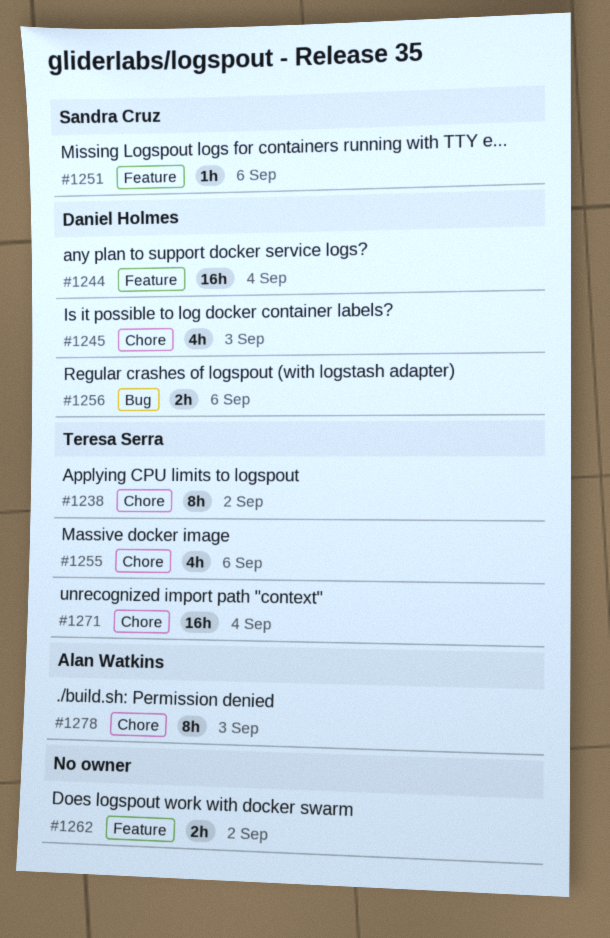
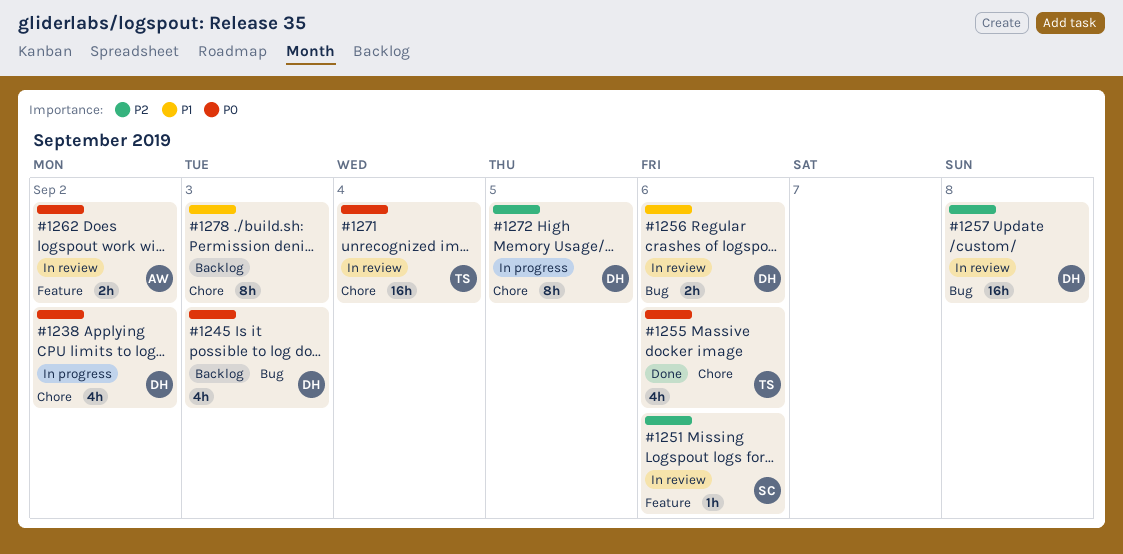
#1238, owner: Teresa Serra -> Daniel Holmes
#1238, estimate: 8h -> 4h
#1244: present -> none
#1245, label: Chore -> Bug
#1257: none -> present
#1262, owner: none -> Alan Watkins
#1272: none -> present
#1278, owner: Alan Watkins -> none

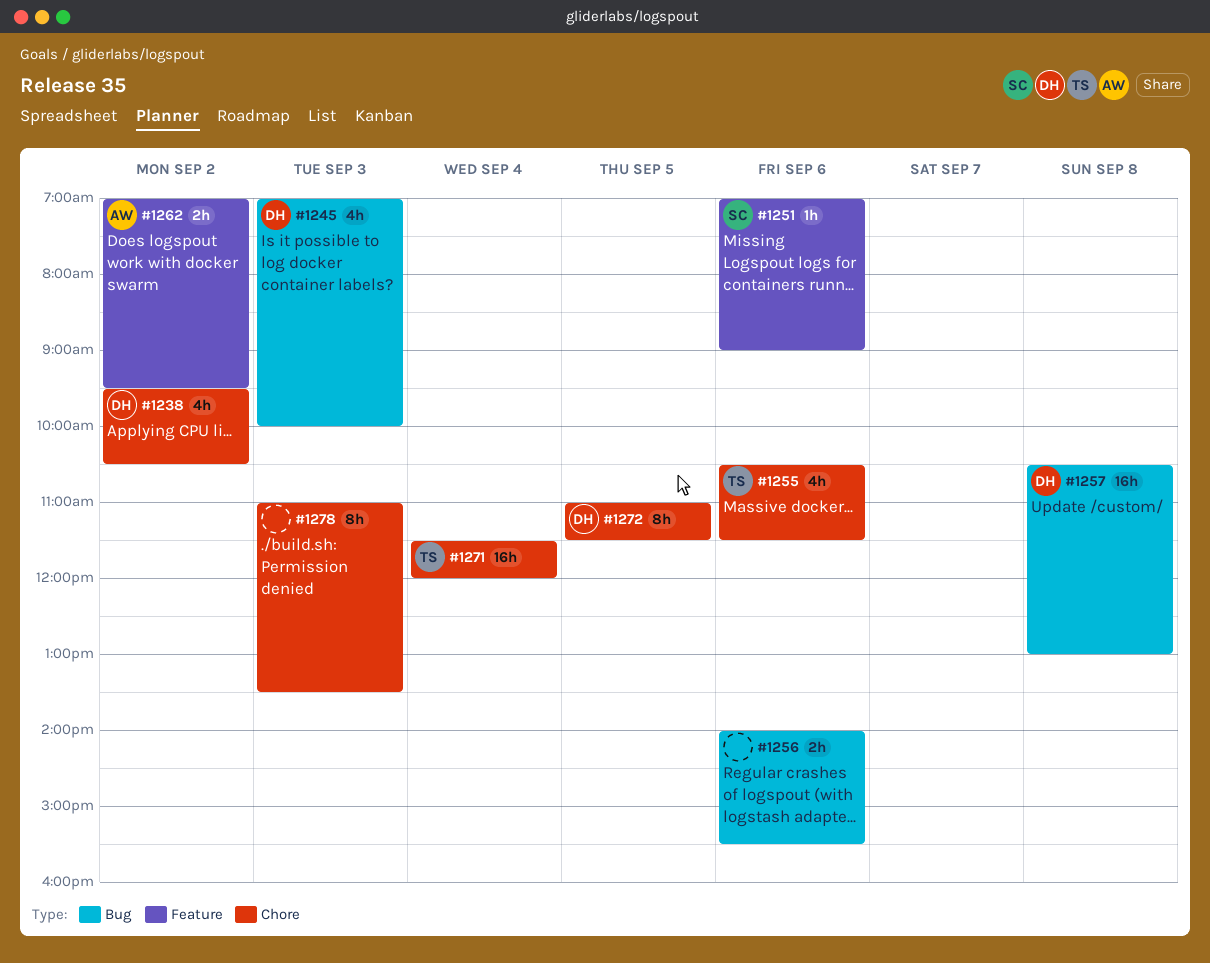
#1256, owner: DH -> none

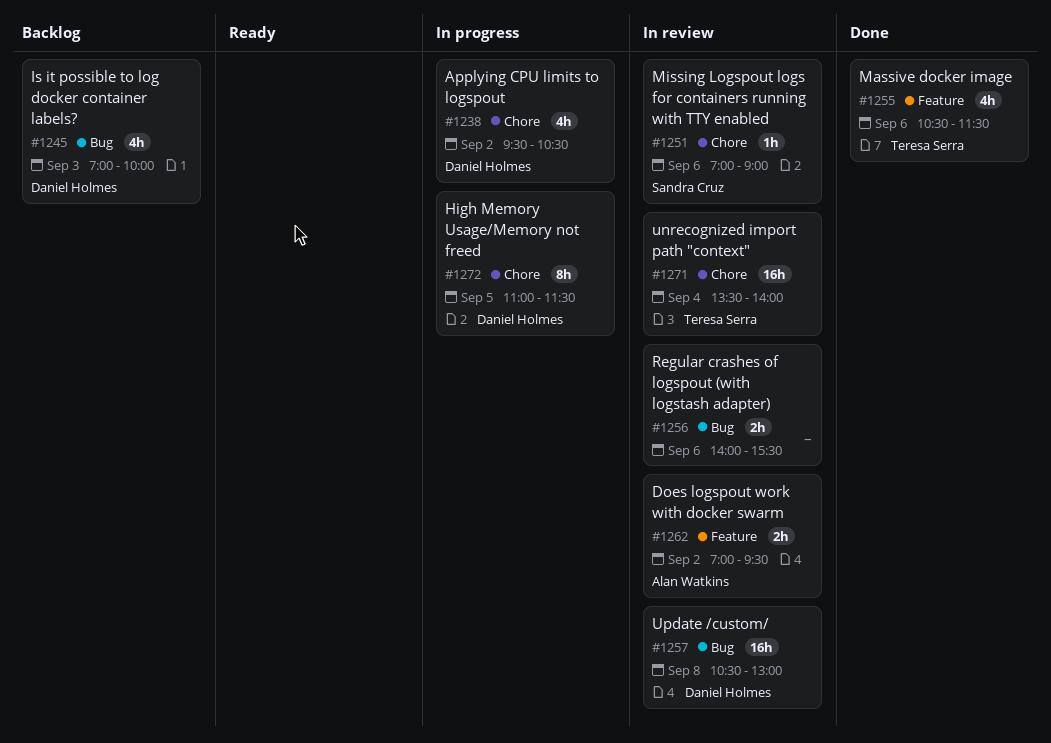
#1251, label: Feature -> Chore
#1255, label: Chore -> Feature
#1271, begins: 11:30 -> 13:30
#1271, ends: 12:00 -> 14:00
#1278: present -> none

